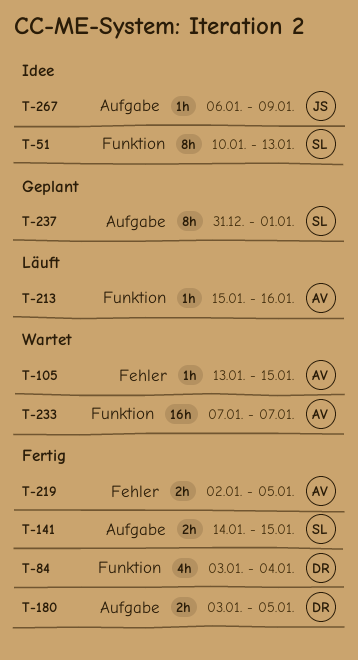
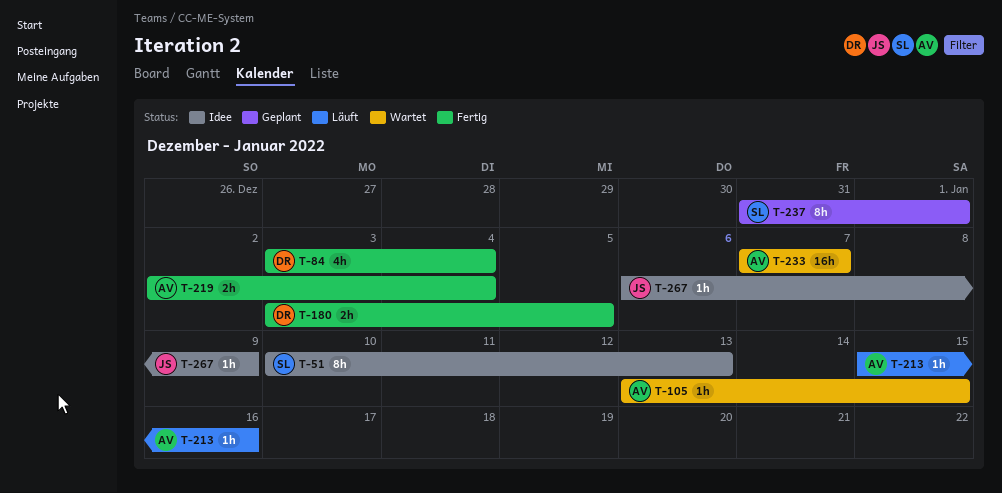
T-141: present -> none
T-219, due: Jan 5 -> Jan 4

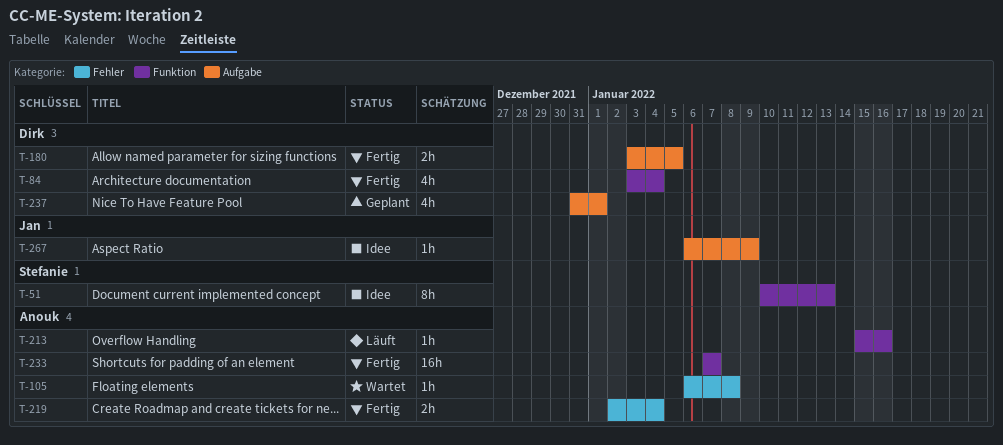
T-105, start: Jan 13 -> Jan 6
T-105, due: Jan 15 -> Jan 8
T-233, status: Wartet -> Fertig
T-237, owner: Stefanie -> Dirk
T-237, estimate: 8h -> 4h

